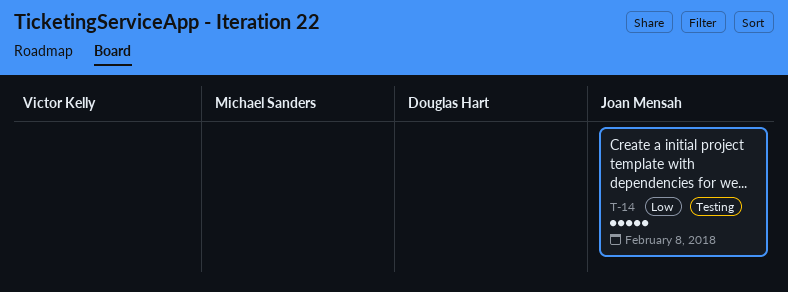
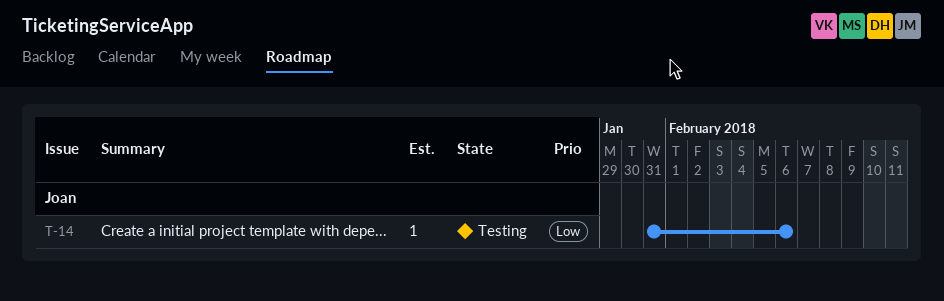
T-14, estimate: 5 -> 1
T-14, due: Feb 8 -> Feb 6

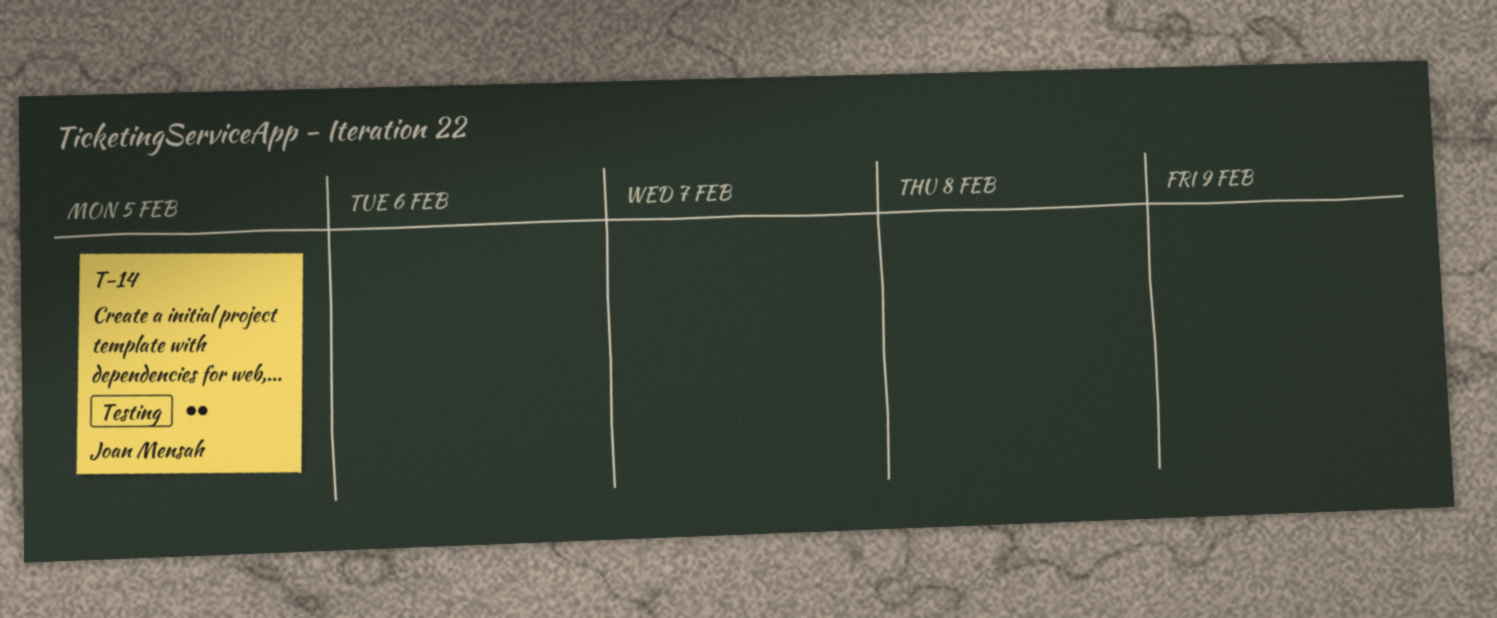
T-14, estimate: 1 -> 2
T-14, due: Feb 6 -> Feb 5

